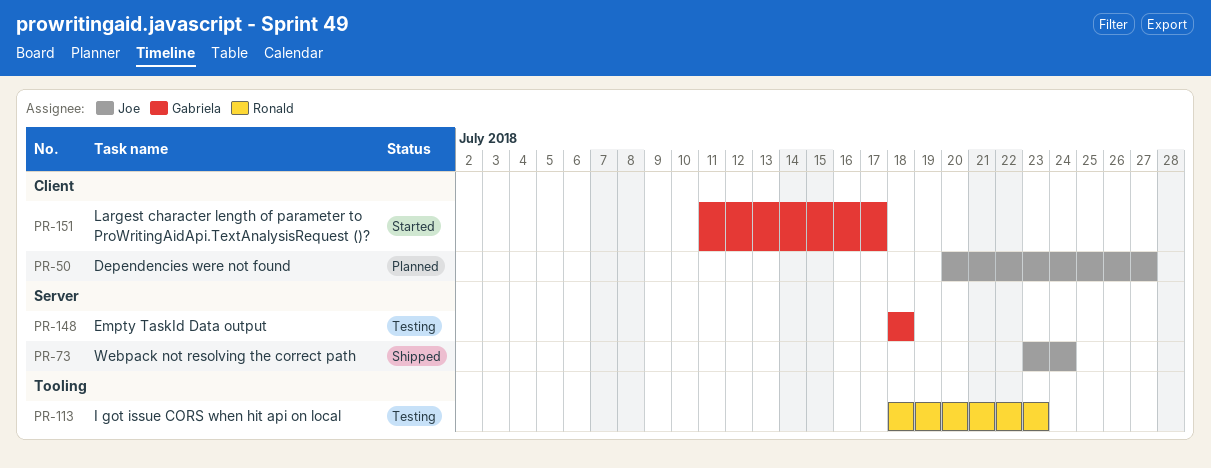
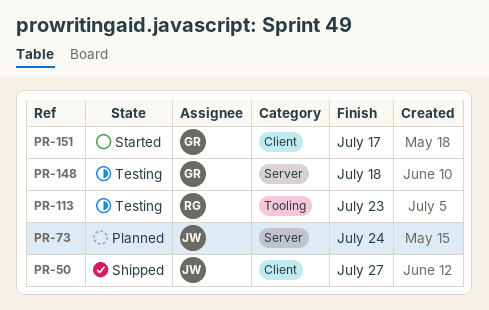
PR-50, status: Planned -> Shipped
PR-73, status: Shipped -> Planned

